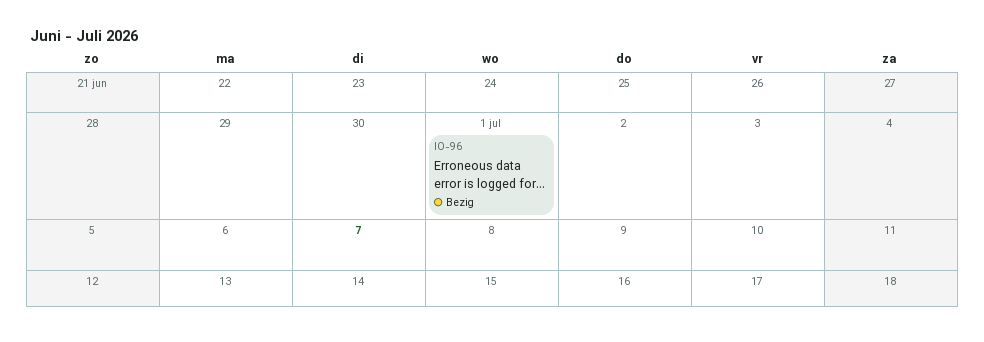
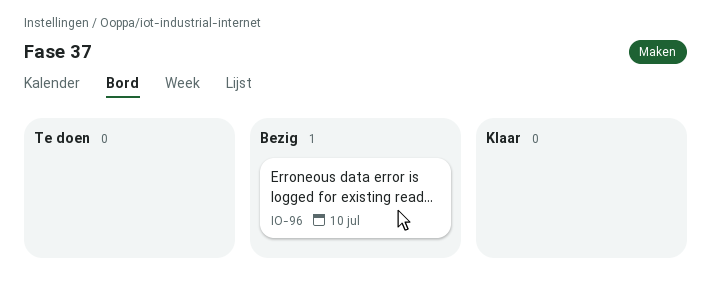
IO-96, due: Jul 1 -> Jul 10

